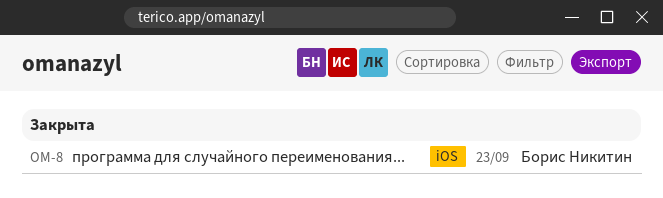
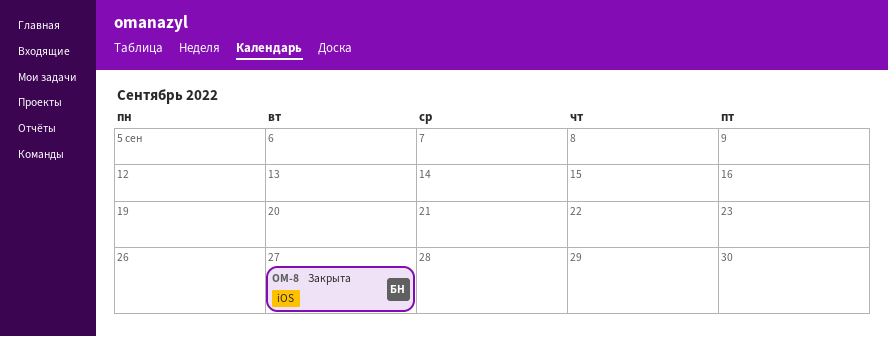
OM-8, due: Sep 23 -> Sep 27

